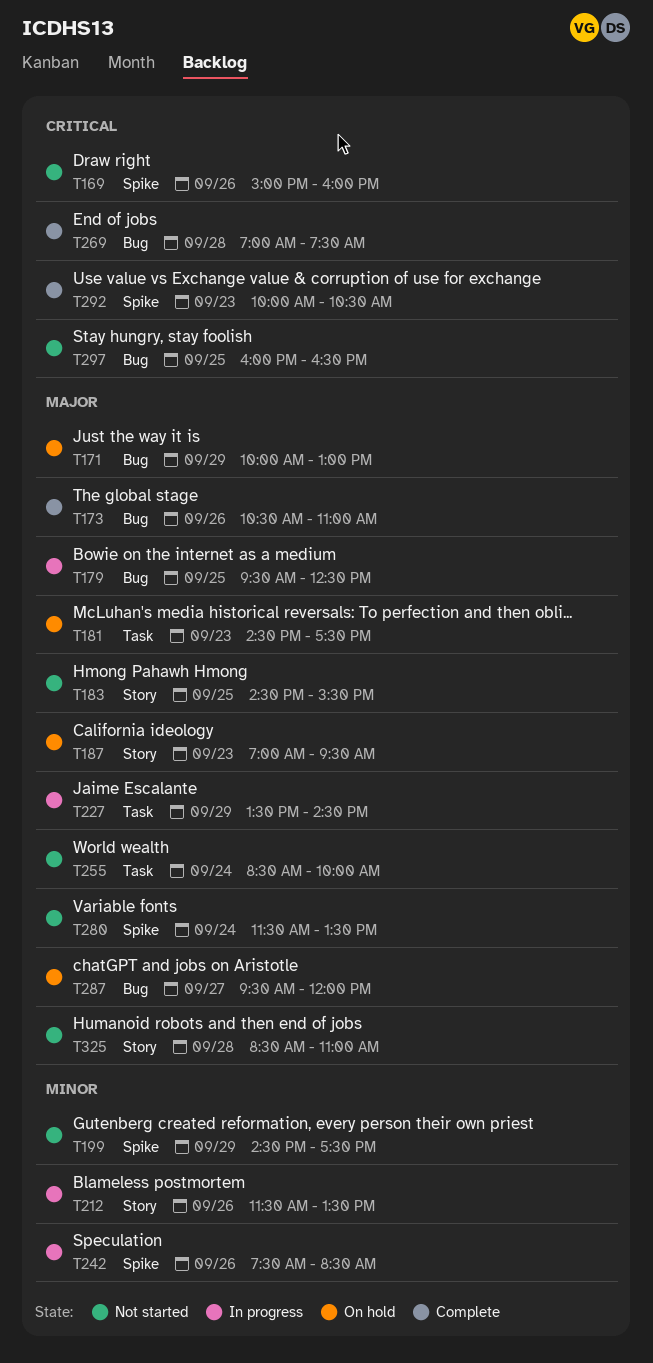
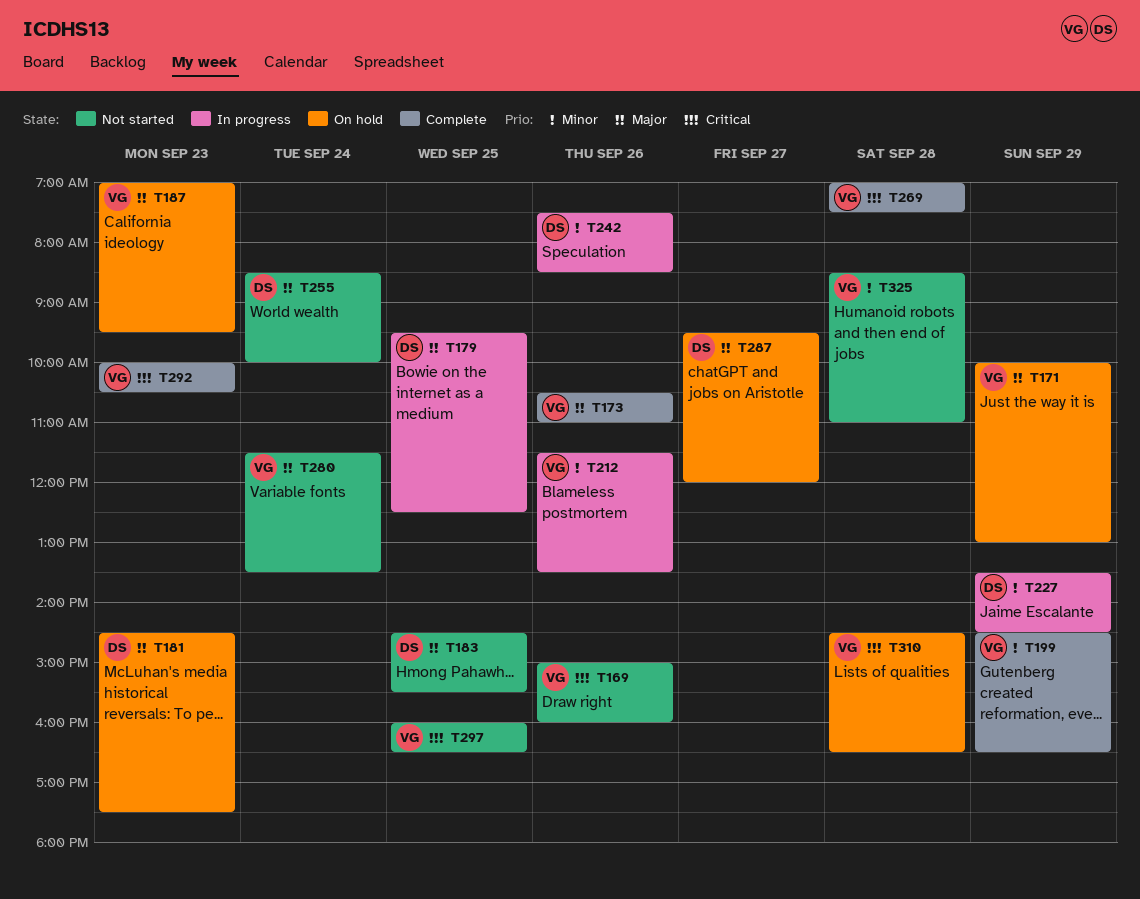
T199, status: Not started -> Complete
T199, ends: 17:30 -> 16:30
T227, priority: Major -> Minor
T310: none -> present
T325, priority: Major -> Minor

